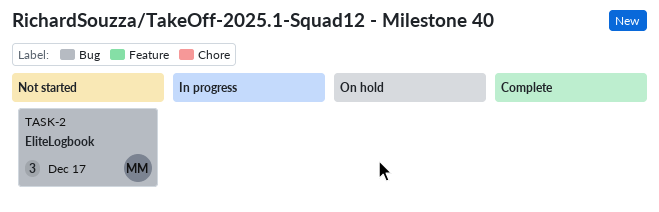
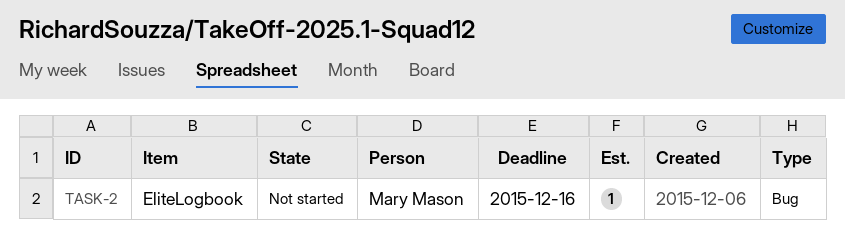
TASK-2, estimate: 3 -> 1
TASK-2, due: Dec 17 -> Dec 16

